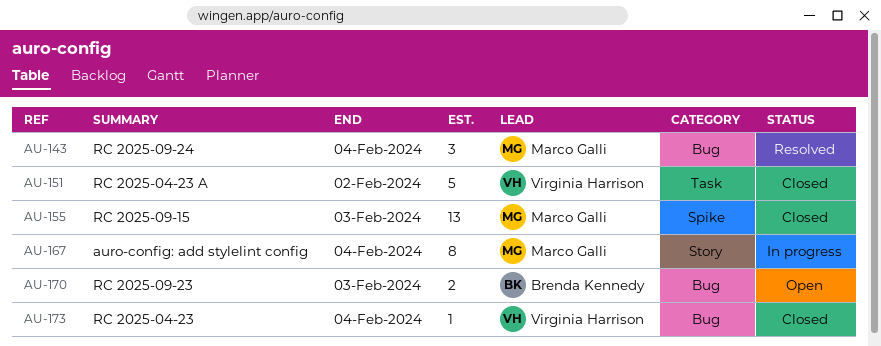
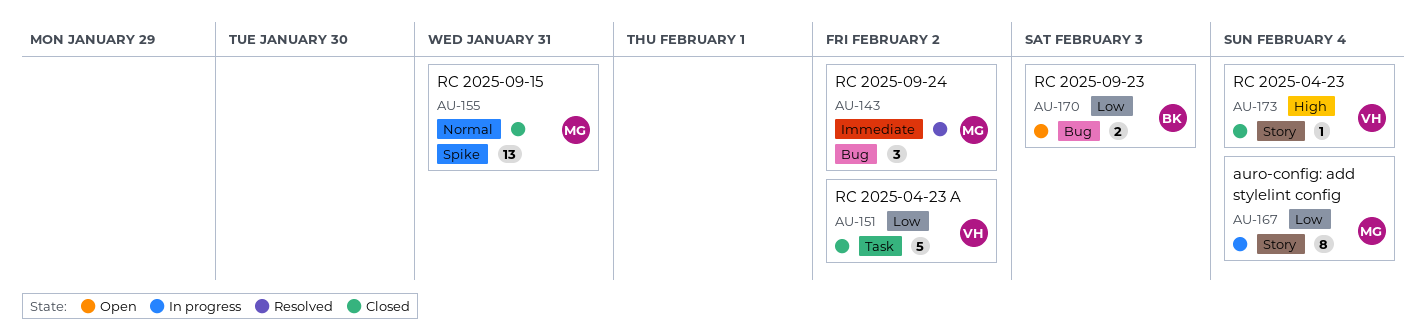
AU-143, due: Feb 4 -> Feb 2
AU-155, due: Feb 3 -> Jan 31
AU-173, label: Bug -> Story

